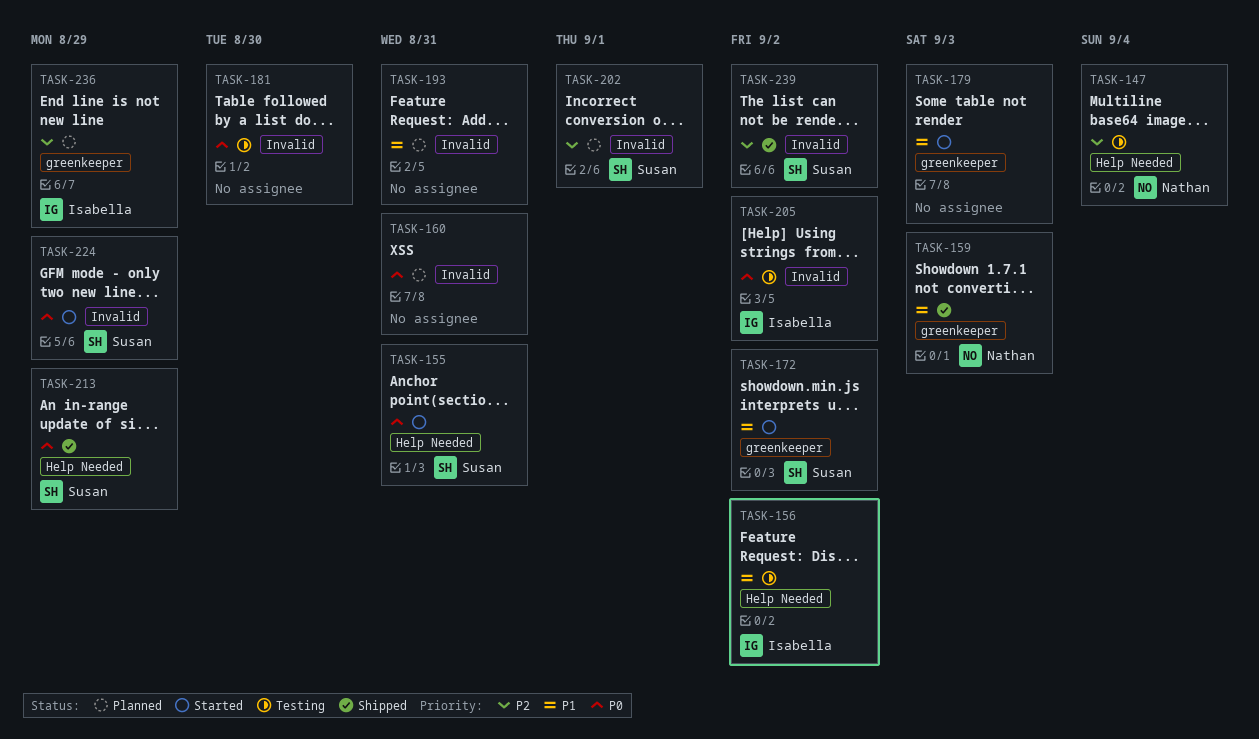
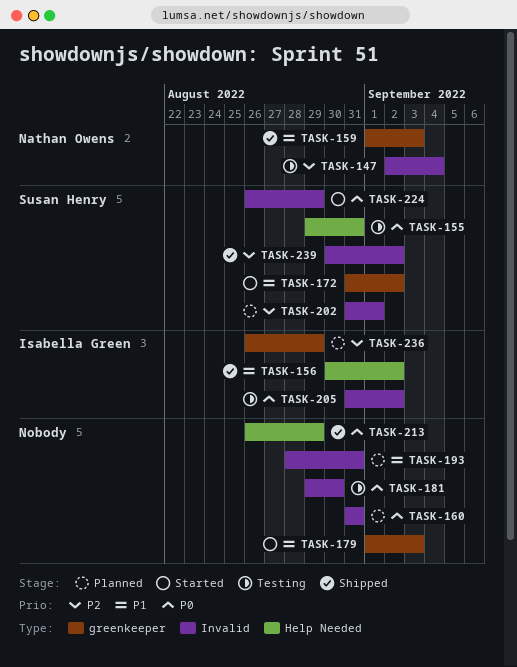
TASK-147, label: Help Needed -> Invalid
TASK-155, status: Started -> Testing
TASK-156, status: Testing -> Shipped
TASK-213, owner: Susan Henry -> none

